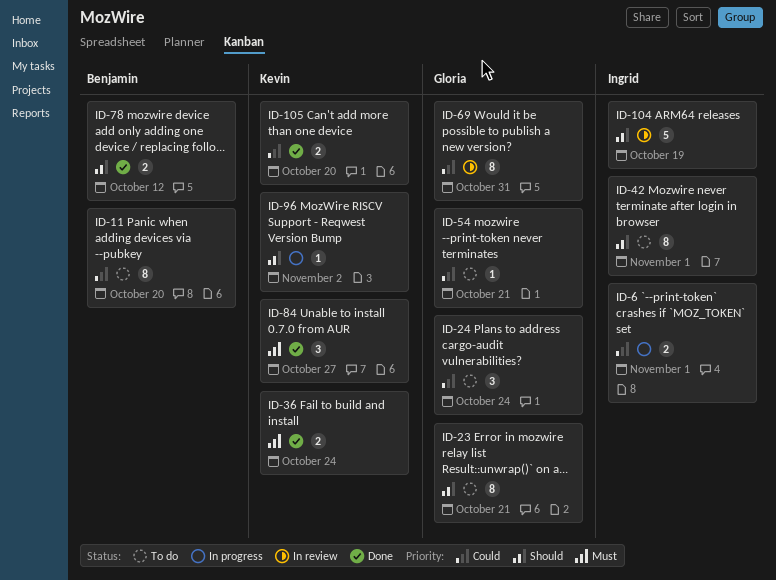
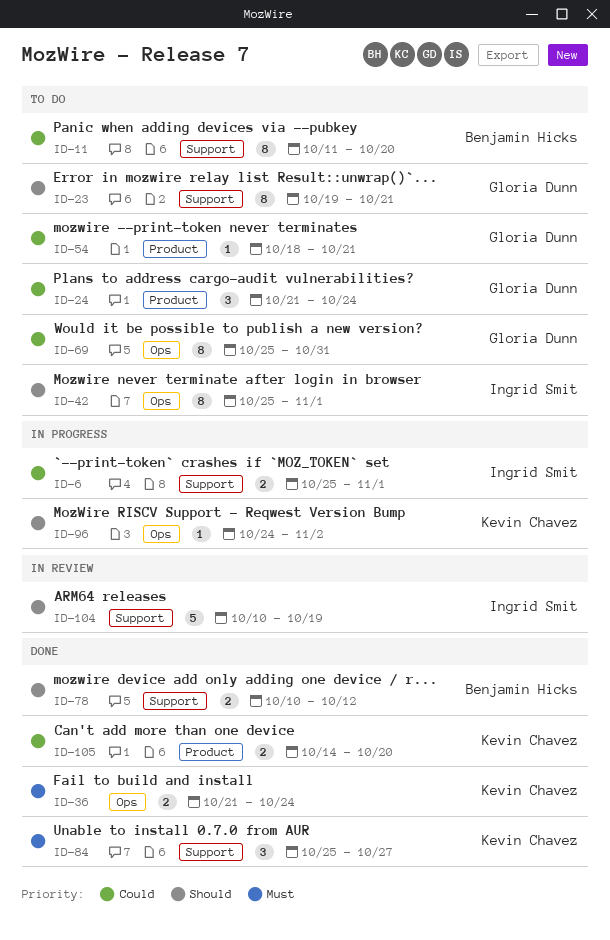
ID-69, status: In review -> To do

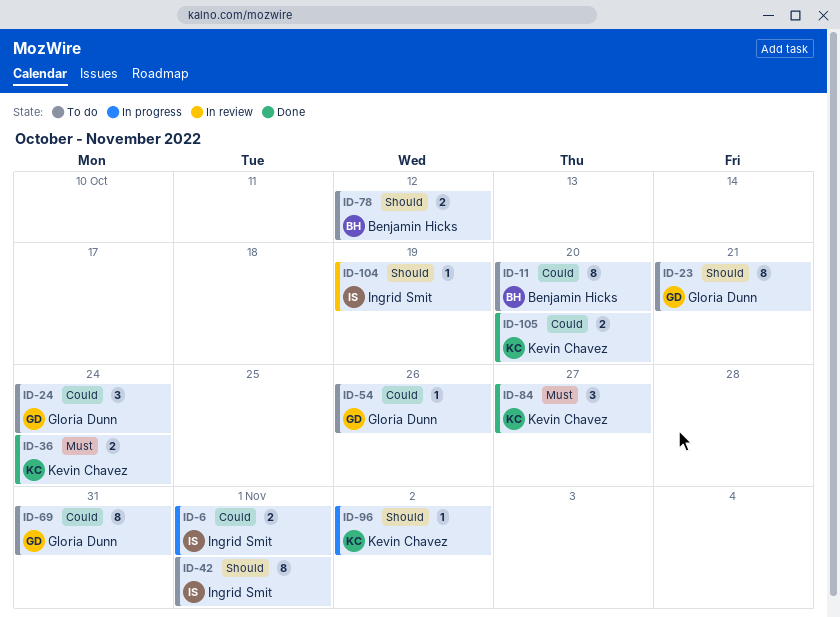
ID-54, due: Oct 21 -> Oct 26
ID-78, status: Done -> To do
ID-104, estimate: 5 -> 1

